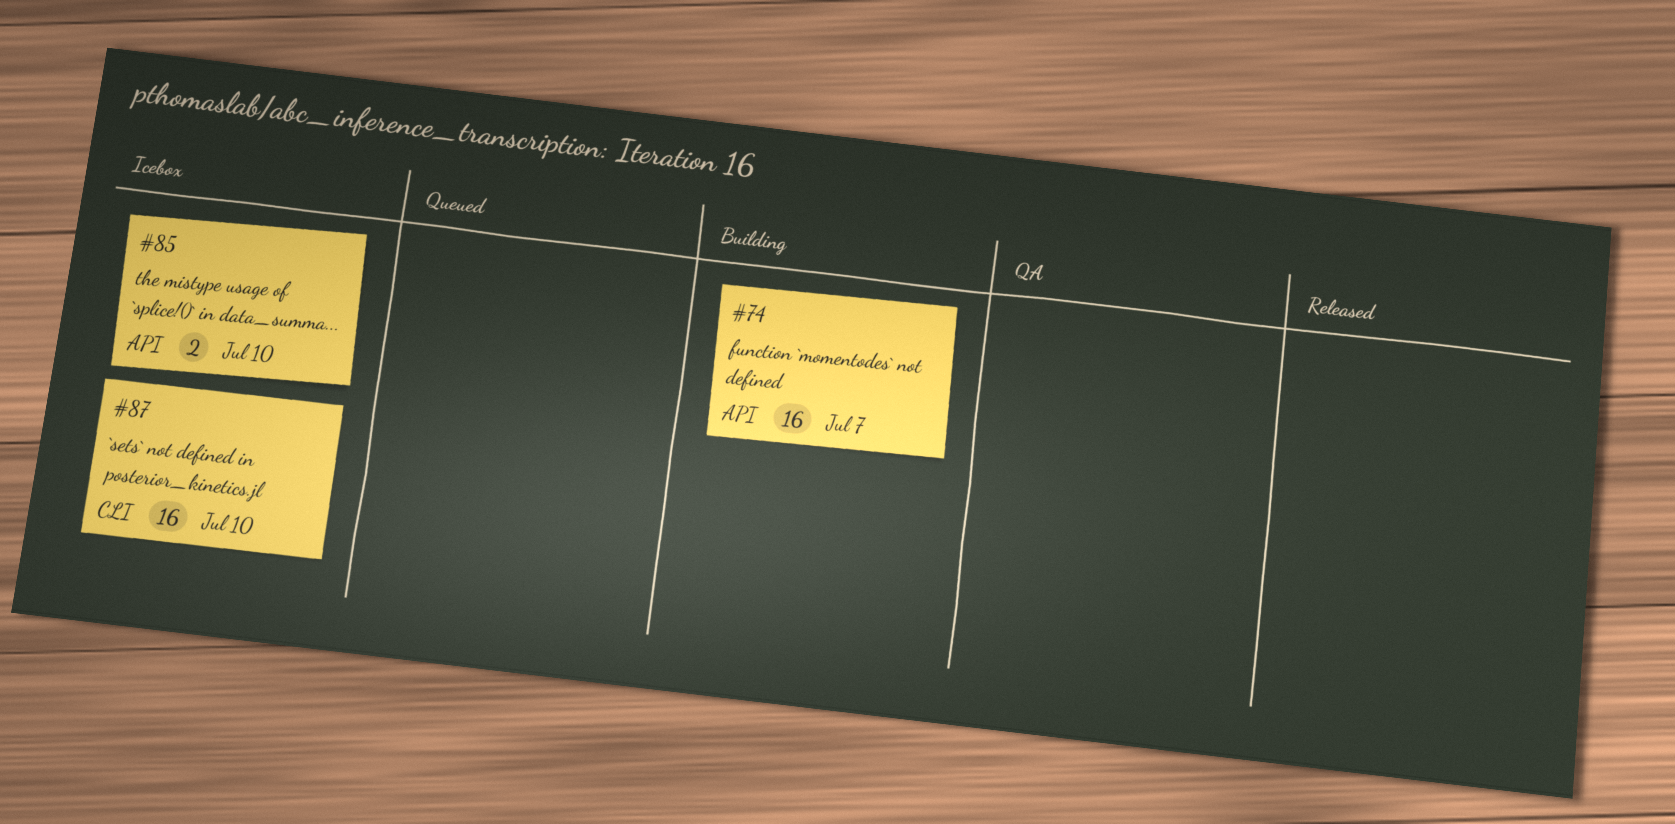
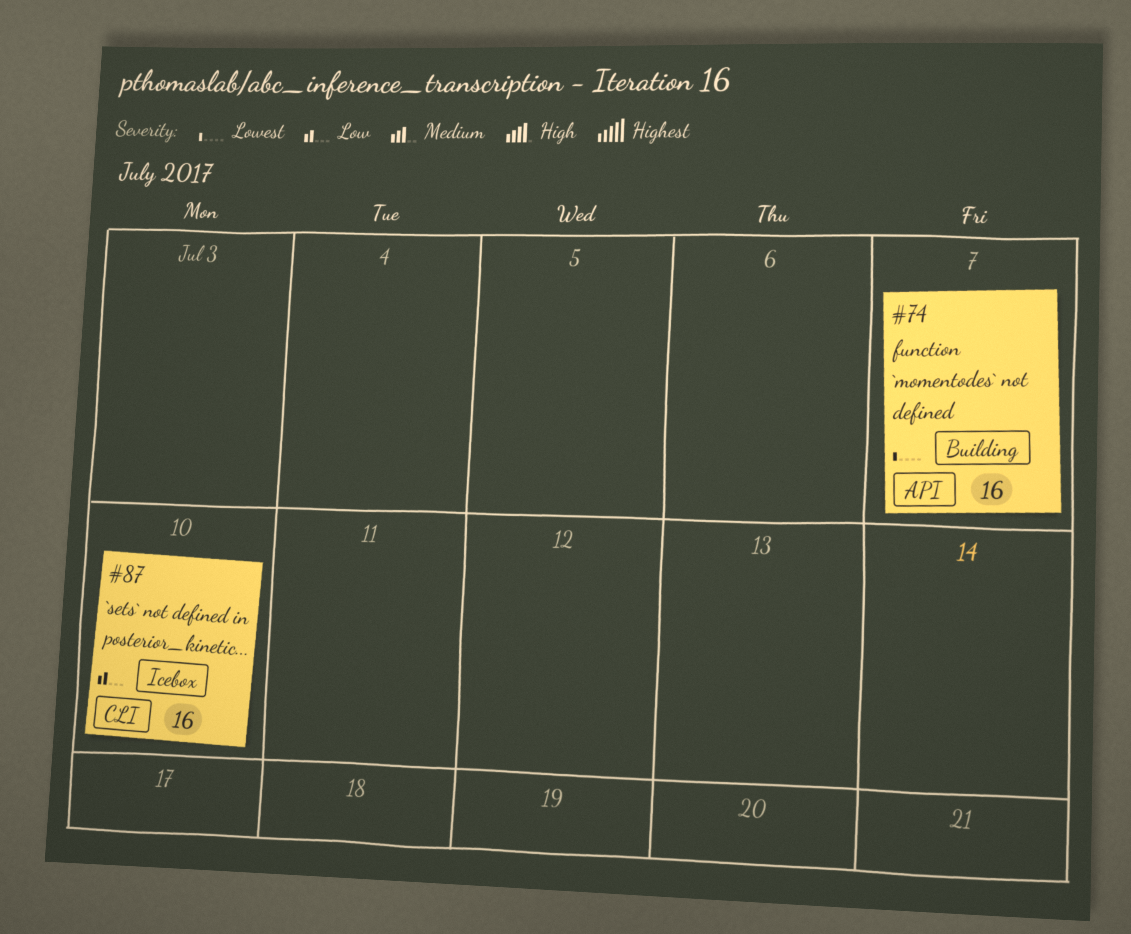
#85: present -> none

